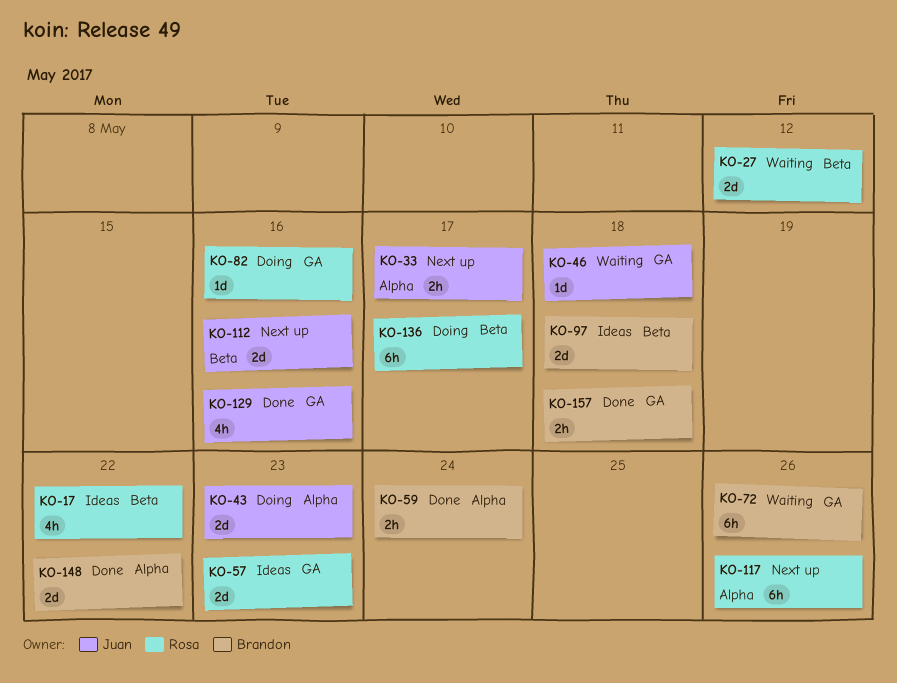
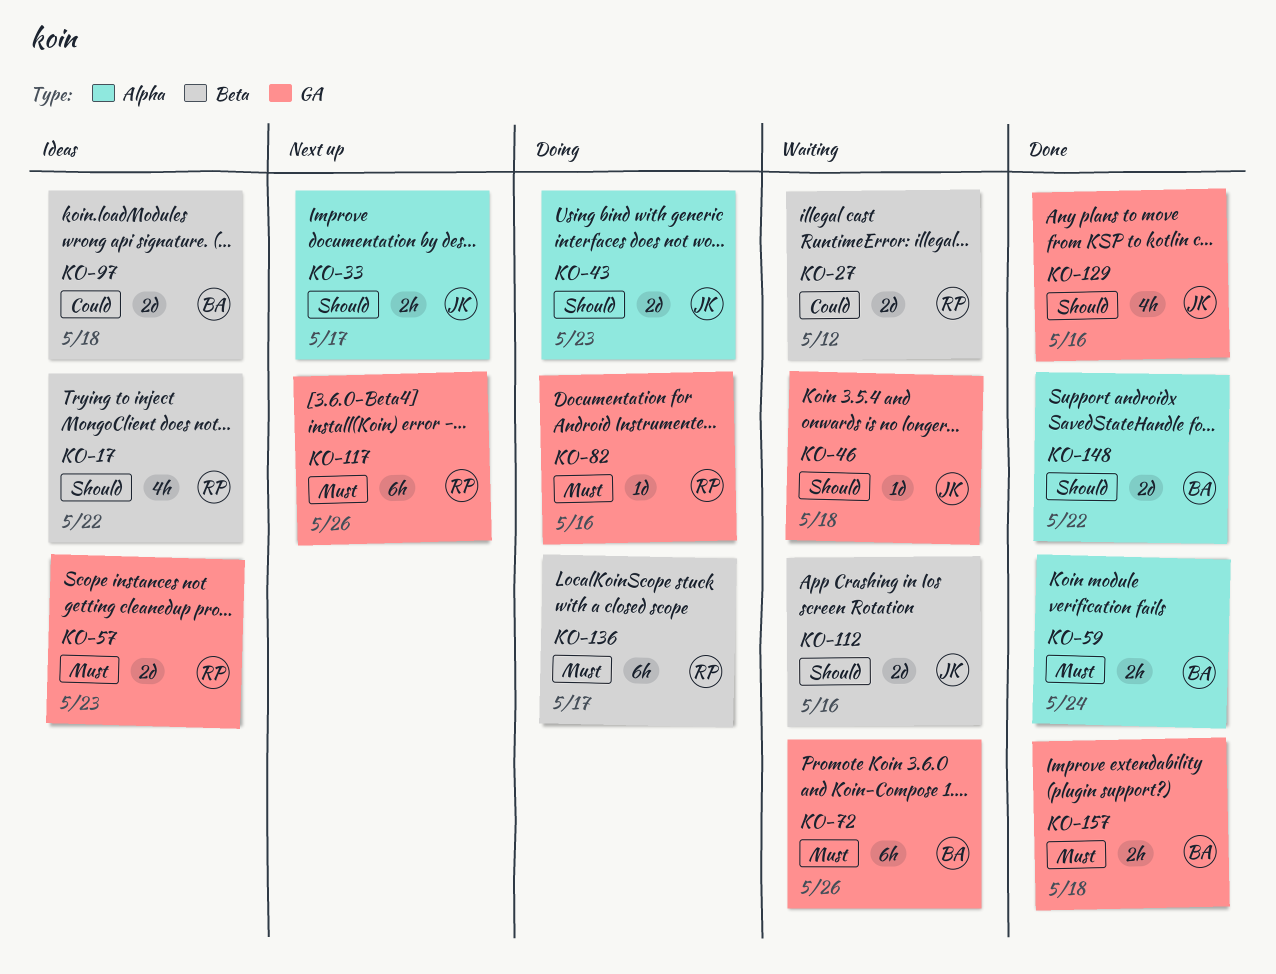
KO-112, status: Next up -> Waiting
KO-117, label: Alpha -> GA

